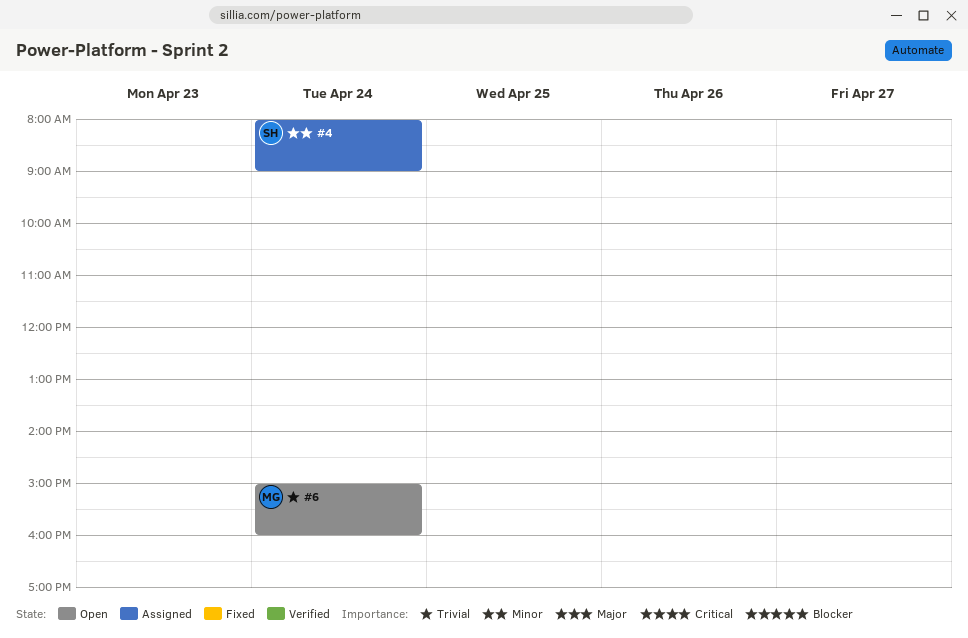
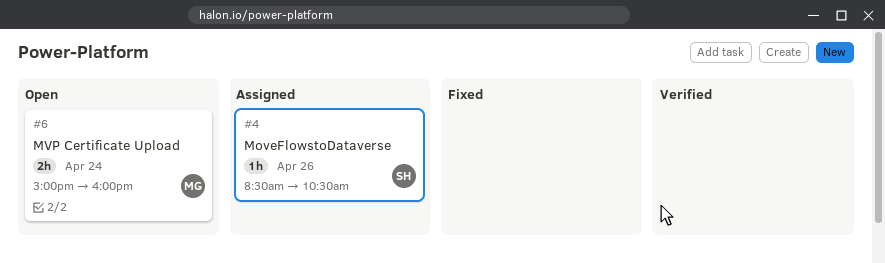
#4, day: Apr 24 -> Apr 26
#4, begins: 08:00 -> 08:30
#4, ends: 09:00 -> 10:30

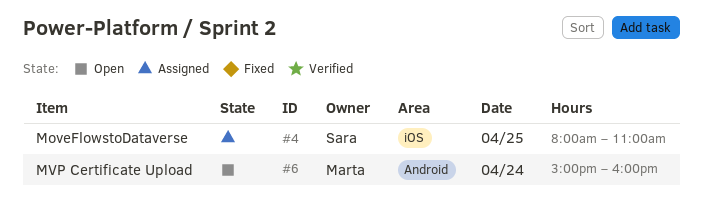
#4, day: Apr 26 -> Apr 25
#4, begins: 08:30 -> 08:00
#4, ends: 10:30 -> 11:00

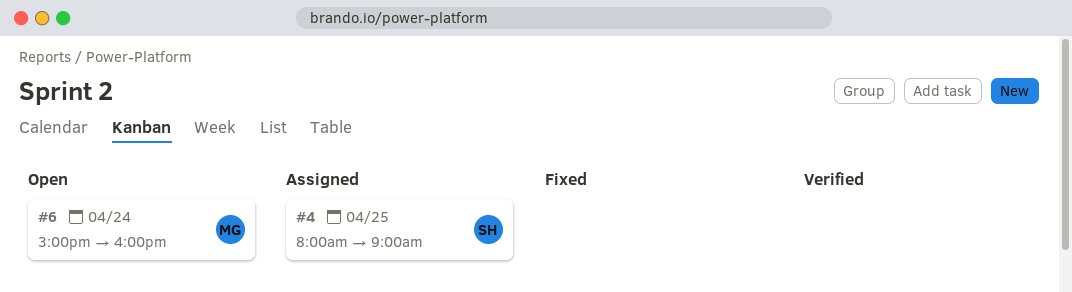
#4, ends: 11:00 -> 09:00

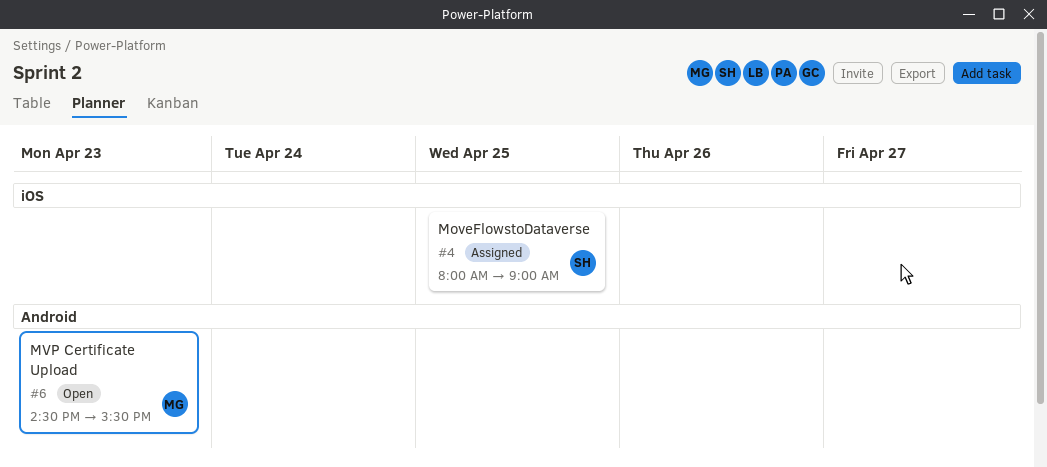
#6, day: Apr 24 -> Apr 23
#6, begins: 15:00 -> 14:30
#6, ends: 16:00 -> 15:30

